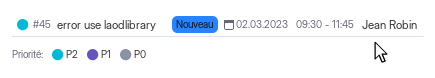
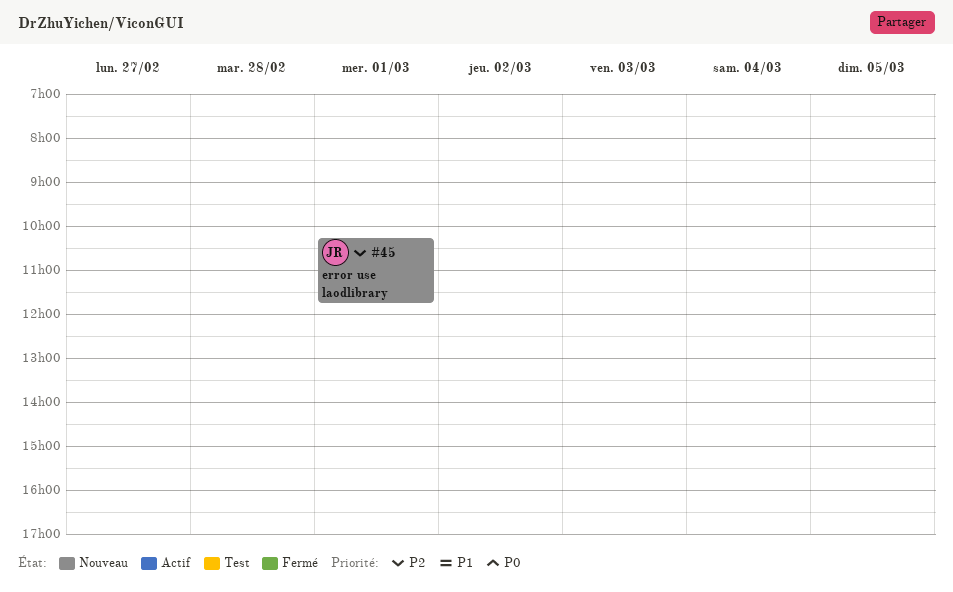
#45, day: Mar 2 -> Mar 1
#45, begins: 09:30 -> 10:15

